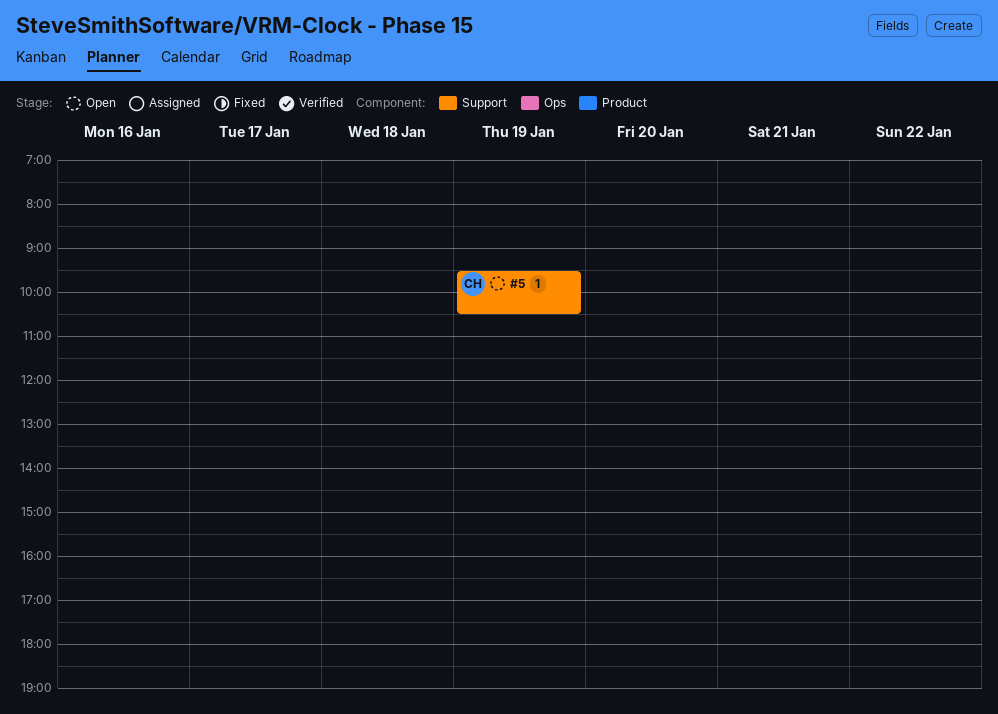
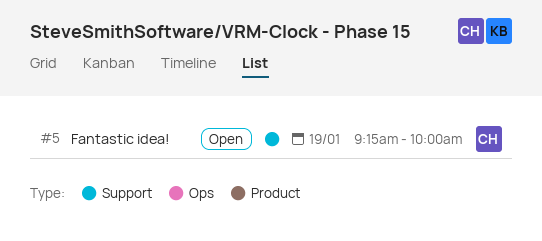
#5, begins: 09:30 -> 09:15
#5, ends: 10:30 -> 10:00

